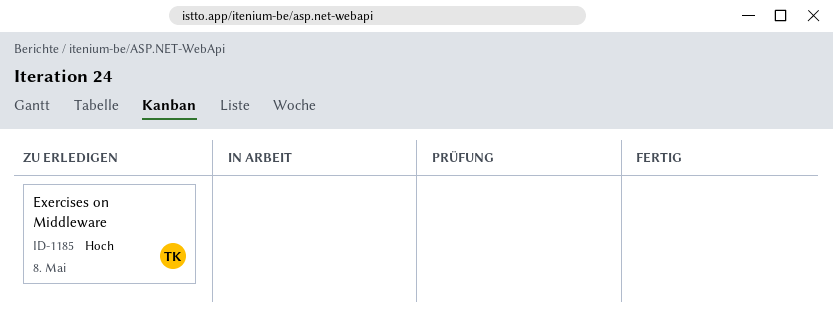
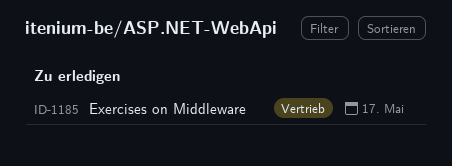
ID-1185, due: May 8 -> May 17

